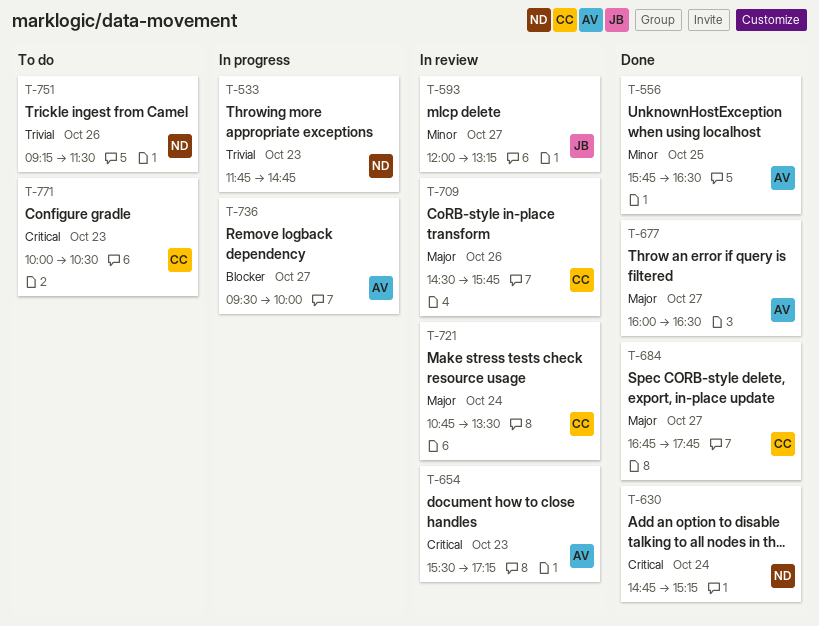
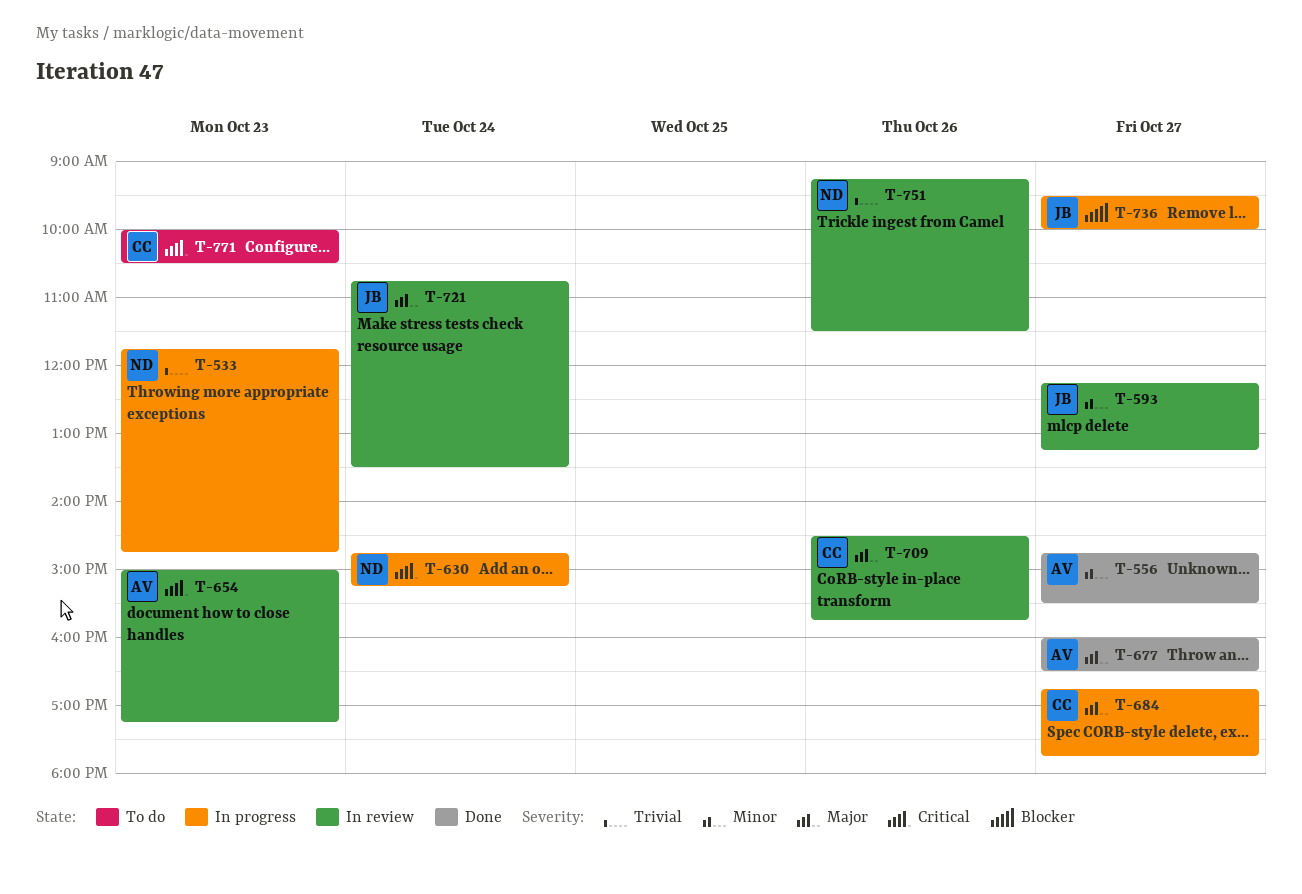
T-556, day: Oct 25 -> Oct 27
T-556, begins: 15:45 -> 14:45
T-556, ends: 16:30 -> 15:30
T-593, begins: 12:00 -> 12:15
T-630, status: Done -> In progress
T-654, begins: 15:30 -> 15:00
T-684, status: Done -> In progress
T-721, owner: CC -> JB
T-736, owner: AV -> JB
T-751, status: To do -> In review

